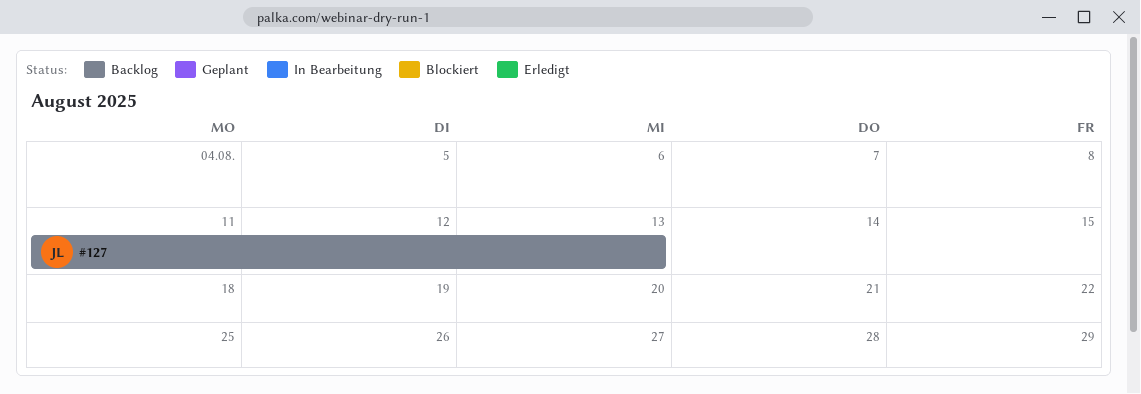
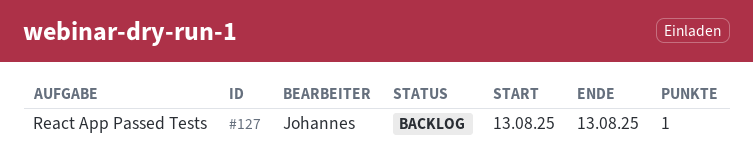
#127, start: Aug 11 -> Aug 13

